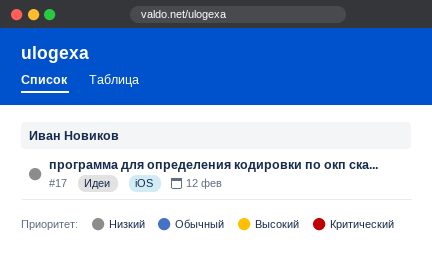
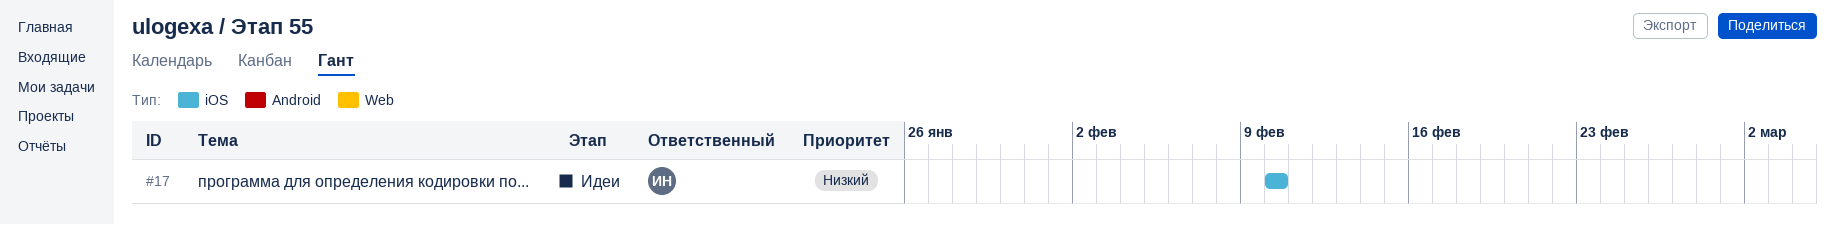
#17, due: Feb 12 -> Feb 10

